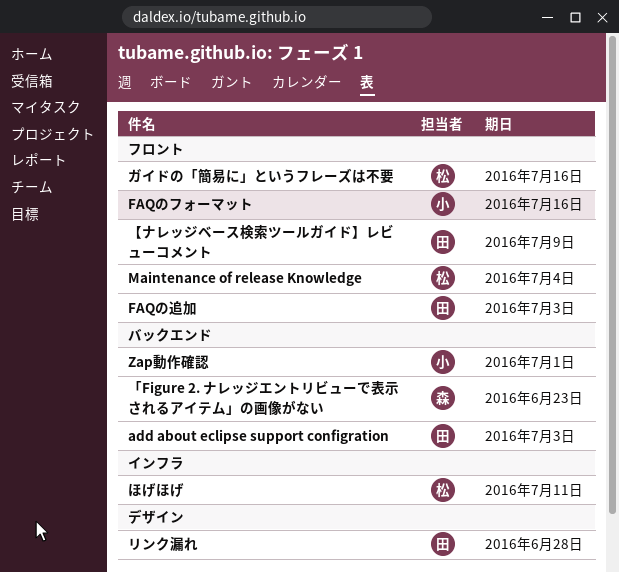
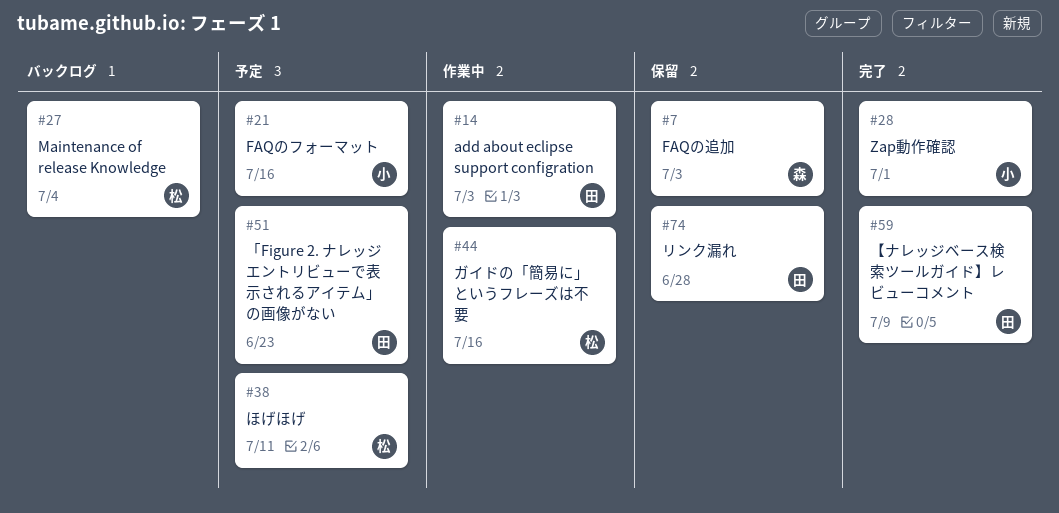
FAQの追加, owner: 田 -> 森
「Figure 2. ナレッジエントリビューで表示されるアイテム」の画像がない, owner: 森 -> 田

